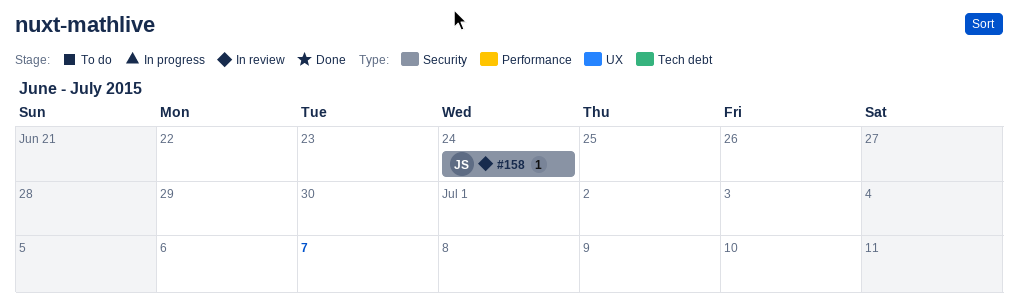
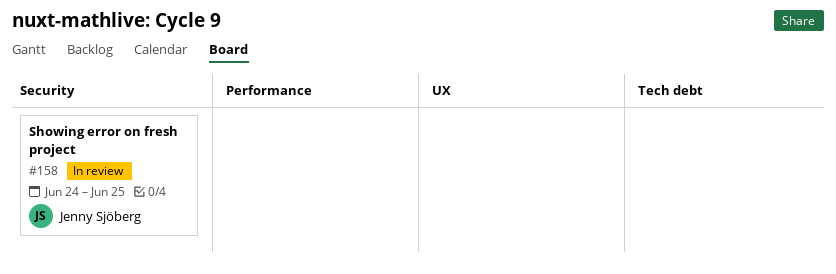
#158, due: Jun 24 -> Jun 25

